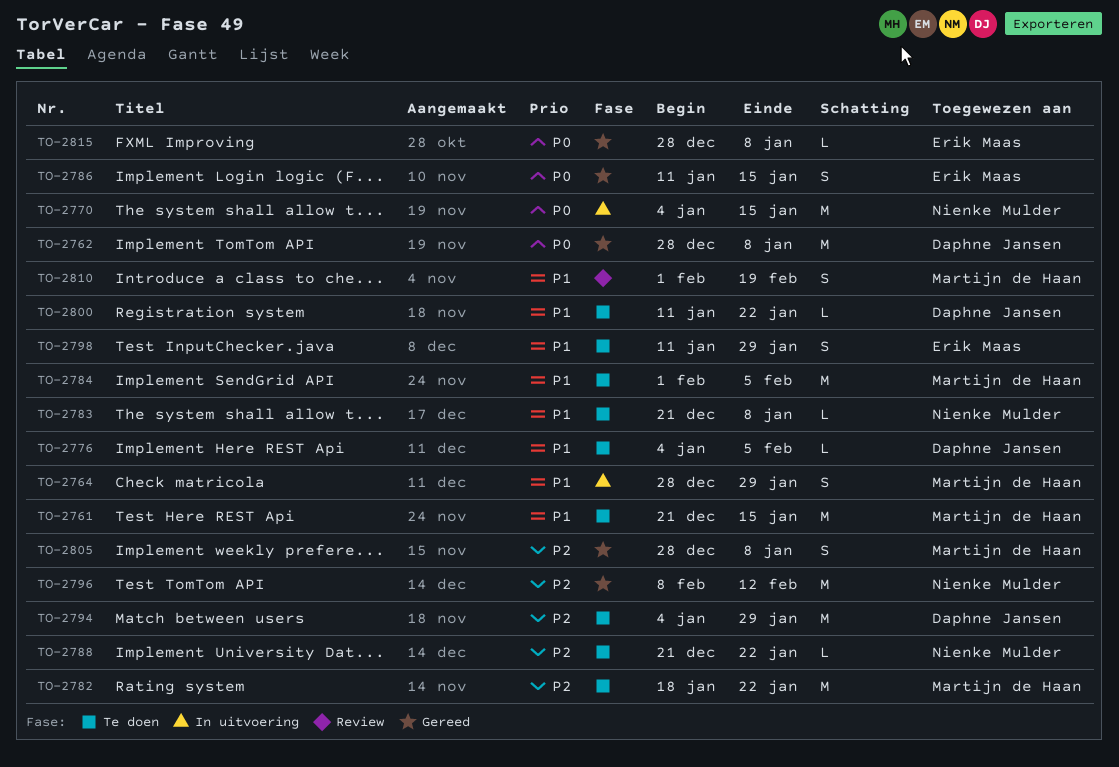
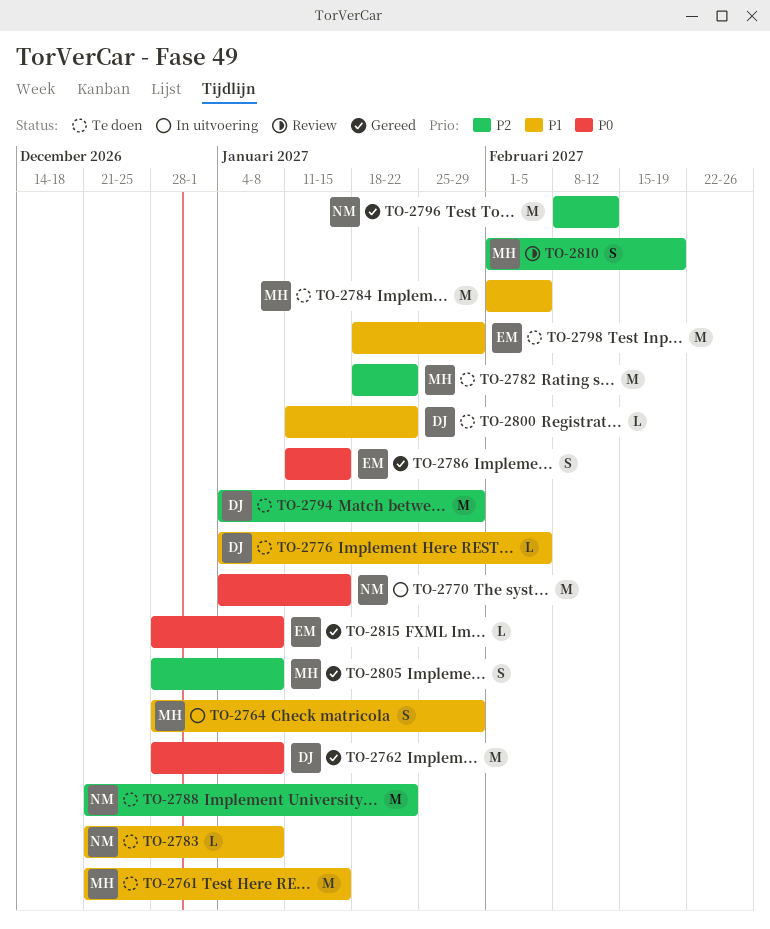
TO-2788, estimate: L -> M
TO-2798, estimate: S -> M
TO-2798, start: Jan 11 -> Jan 18
TO-2810, priority: P1 -> P2

